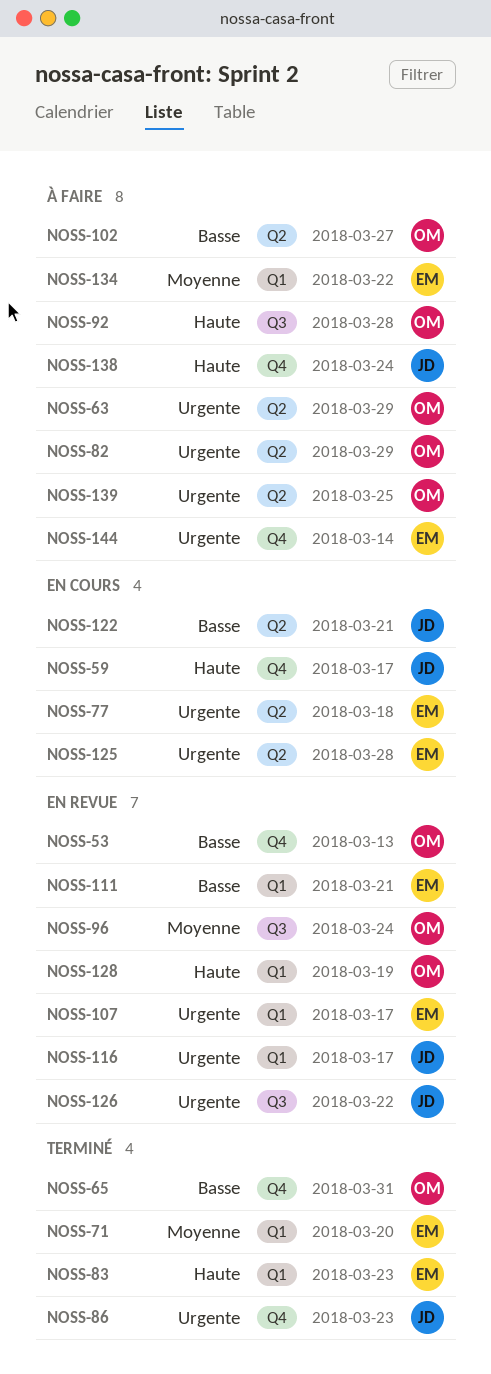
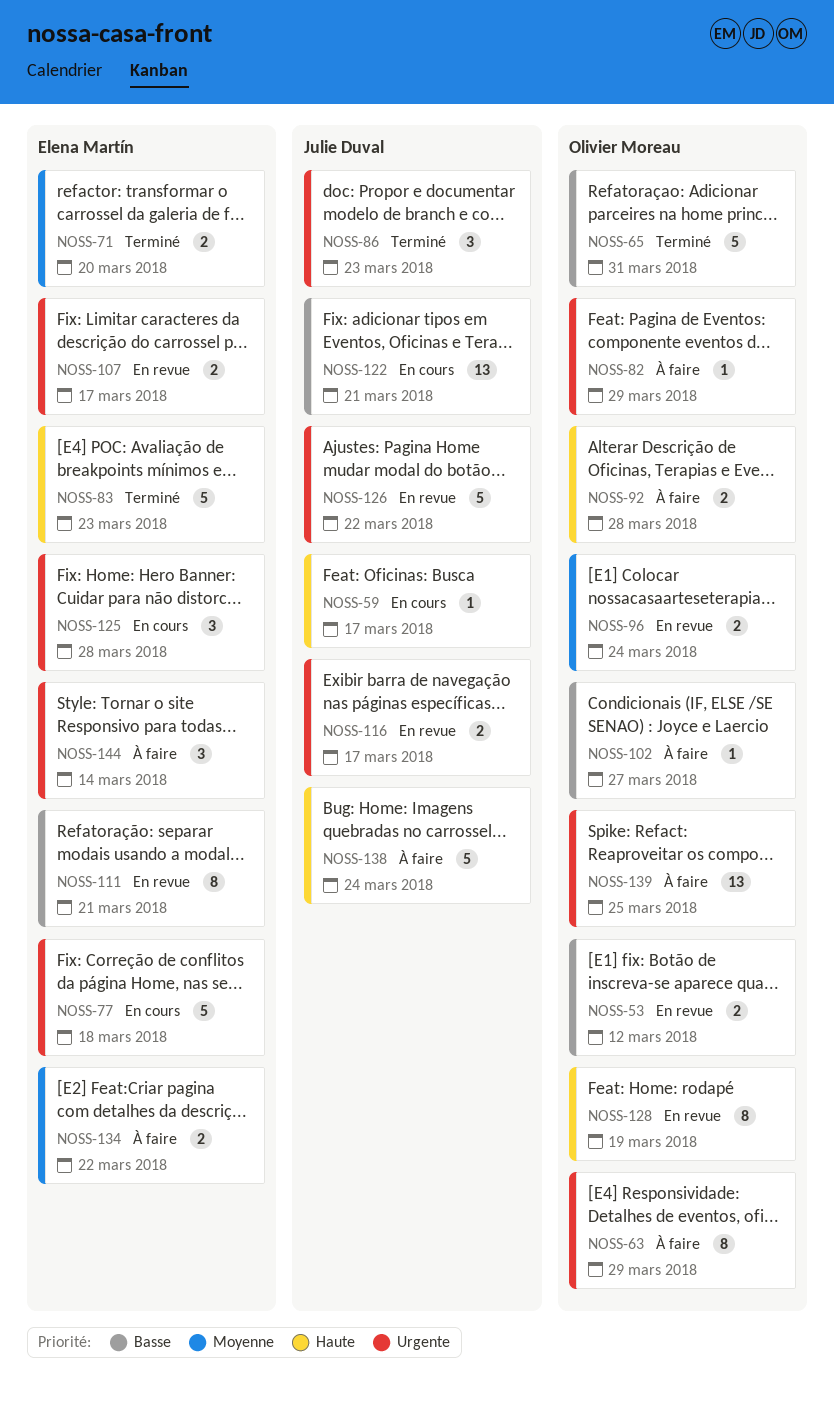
NOSS-53, due: Mar 13 -> Mar 12

